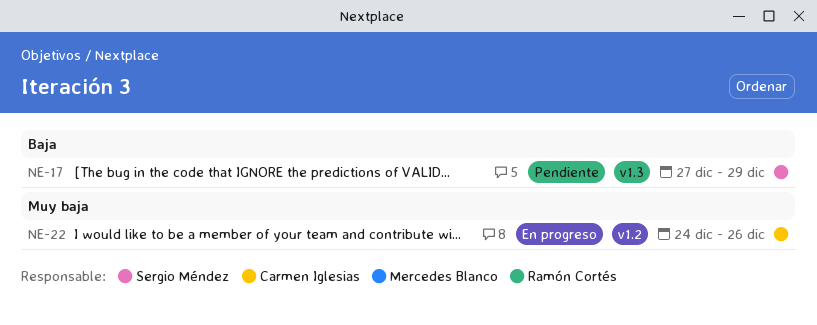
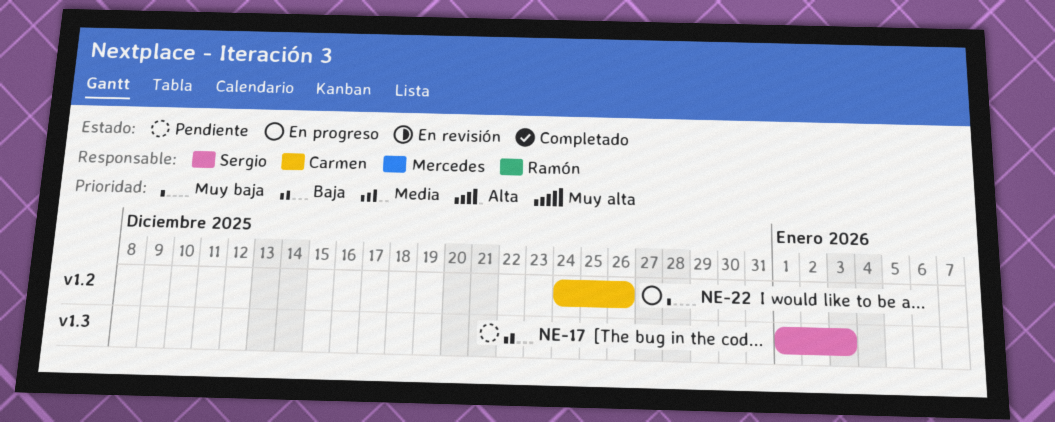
NE-17, start: Dec 27 -> Jan 1
NE-17, due: Dec 29 -> Jan 3

